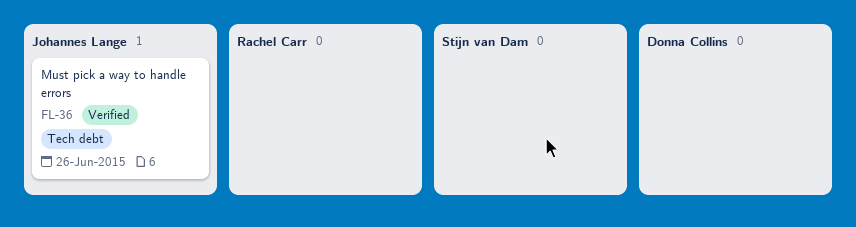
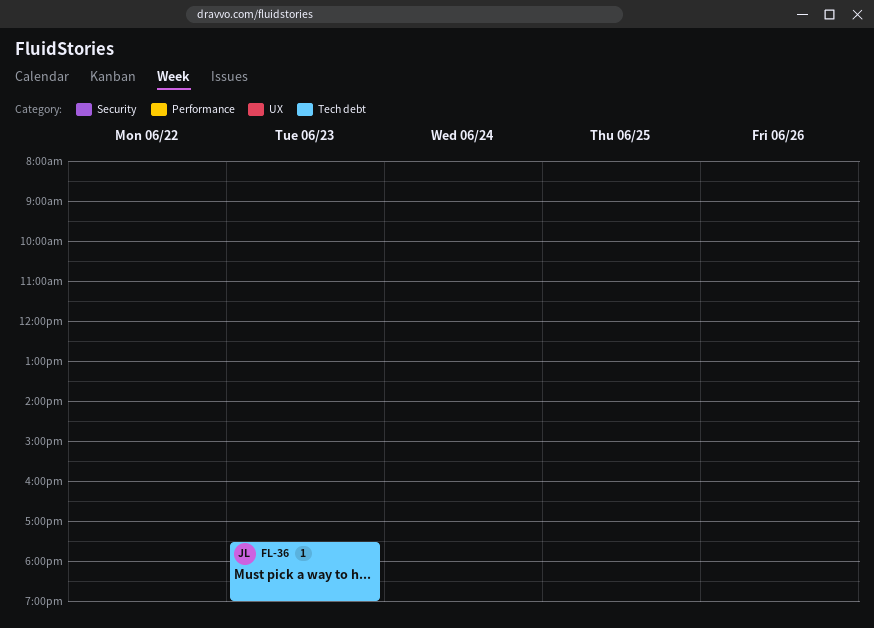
FL-36, day: Jun 26 -> Jun 23

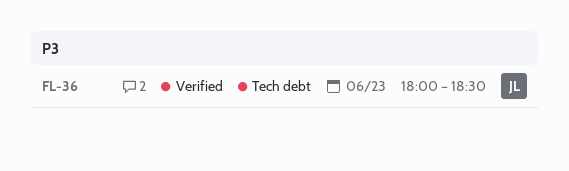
FL-36, begins: 17:30 -> 18:00
FL-36, ends: 19:00 -> 18:30

